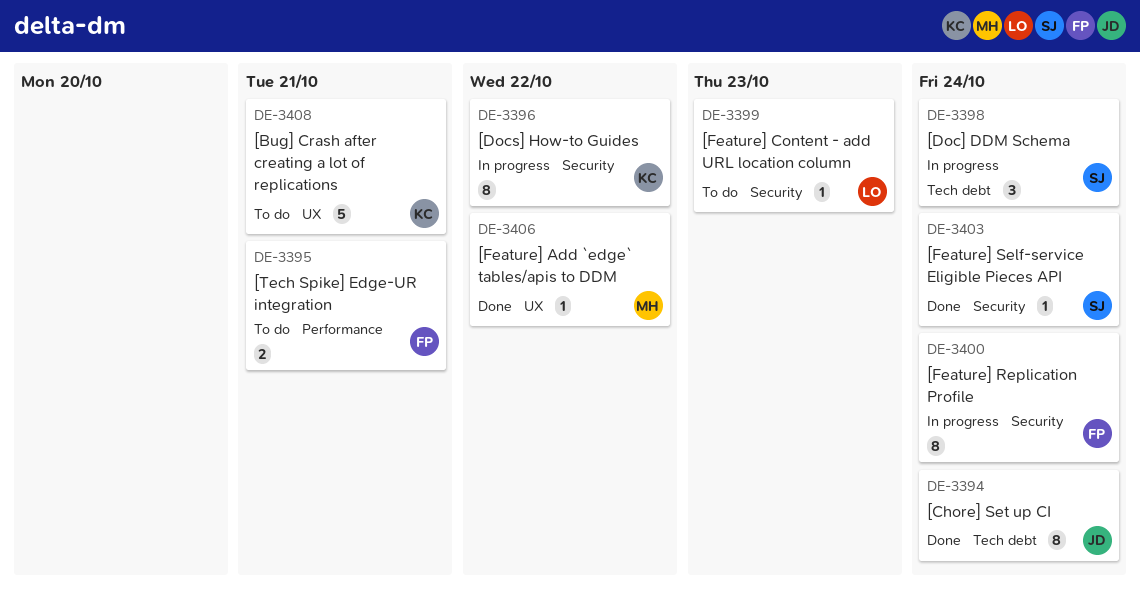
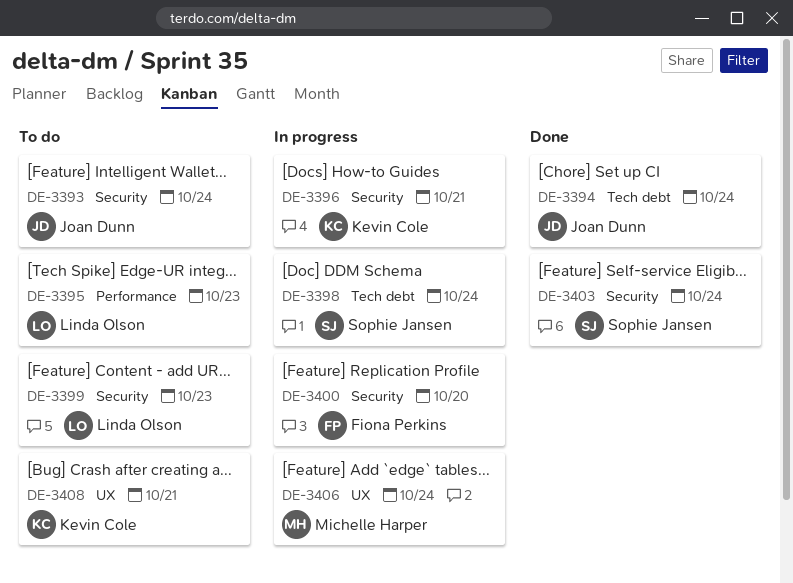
DE-3393: none -> present
DE-3395, owner: Fiona Perkins -> Linda Olson
DE-3395, due: Oct 21 -> Oct 23
DE-3396, due: Oct 22 -> Oct 21
DE-3400, due: Oct 24 -> Oct 20
DE-3406, status: Done -> In progress
DE-3406, due: Oct 22 -> Oct 24

